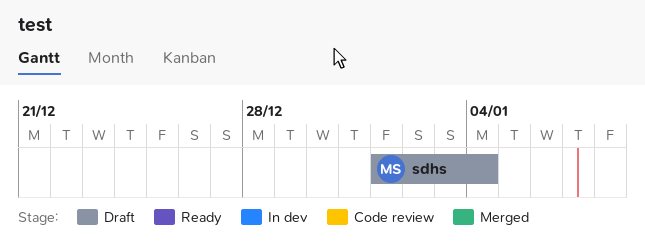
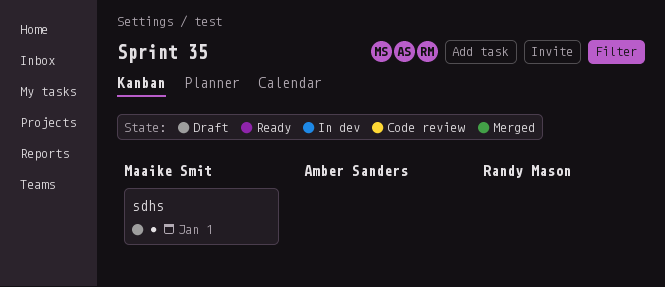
sdhs, due: Jan 4 -> Jan 1

